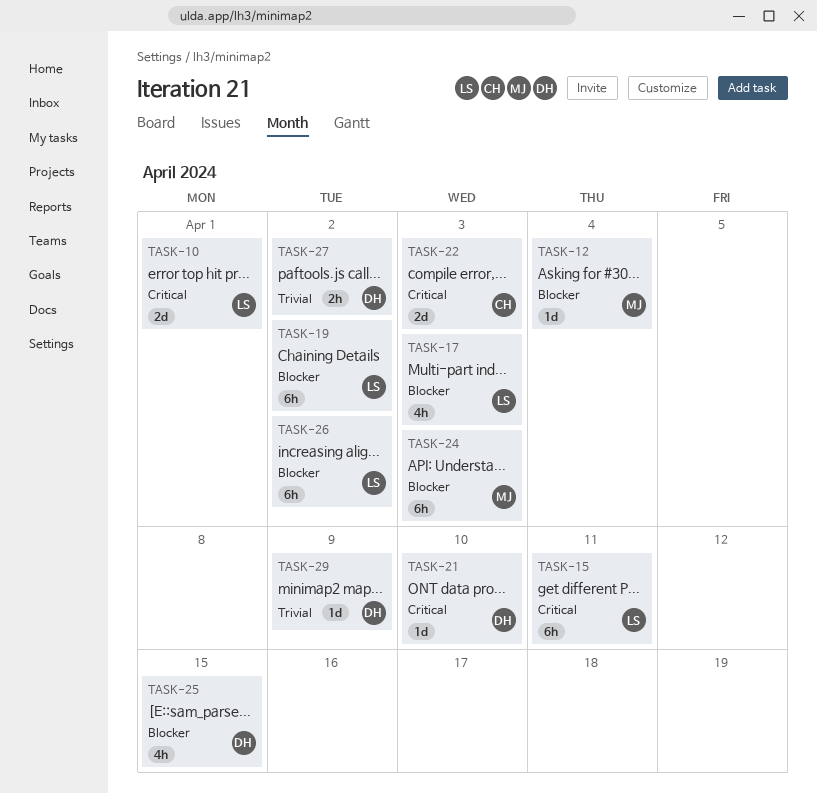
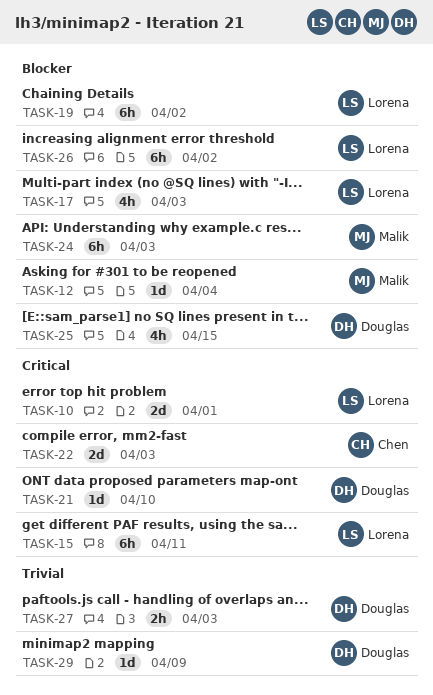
TASK-27, due: Apr 2 -> Apr 3

